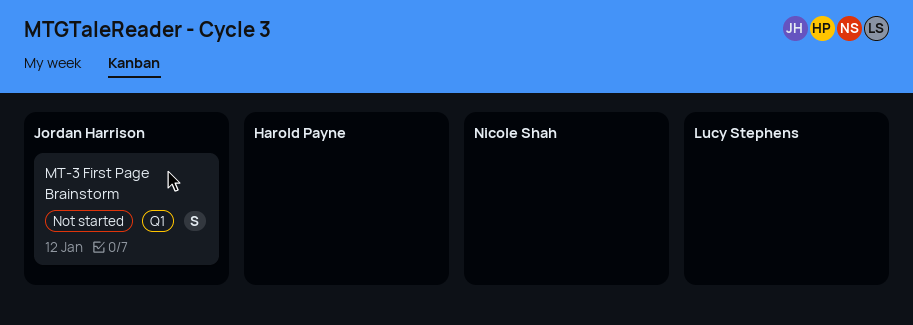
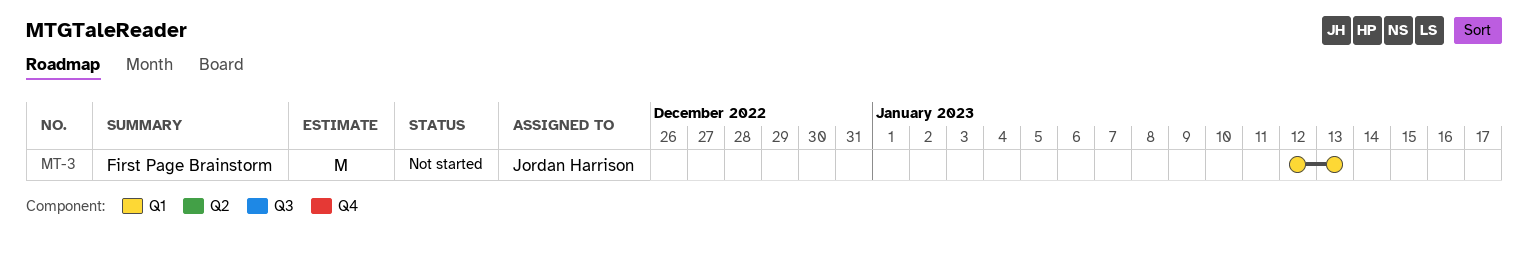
MT-3, estimate: S -> M
MT-3, due: Jan 12 -> Jan 13

